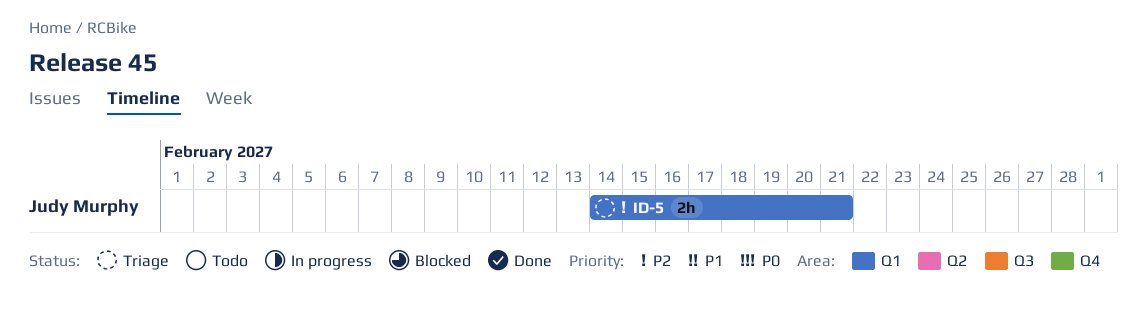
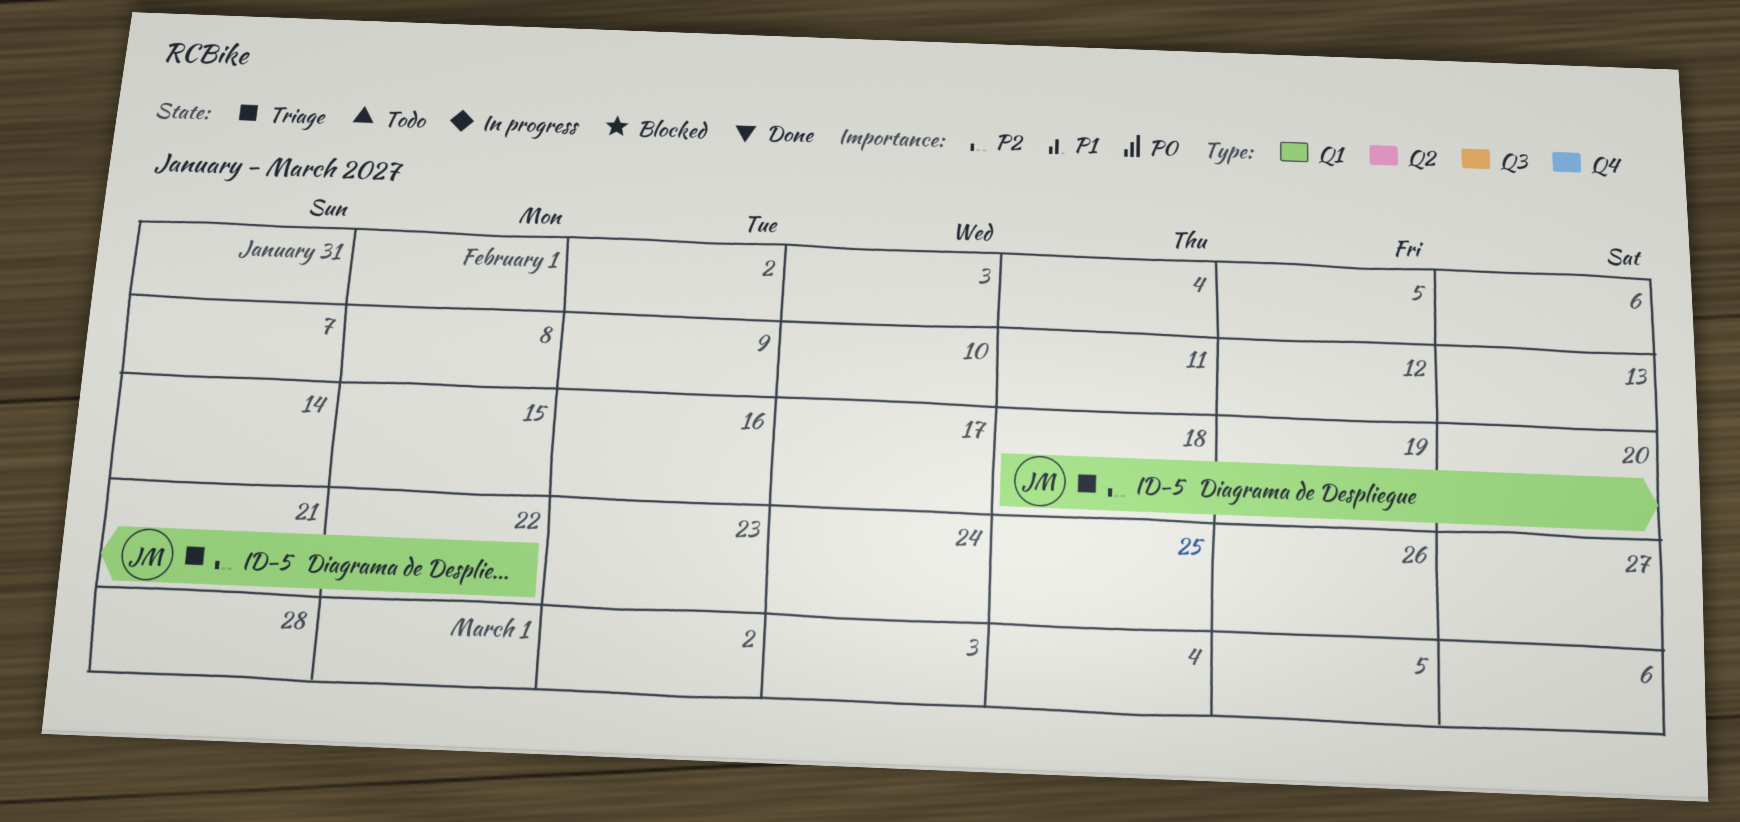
ID-5, start: Feb 14 -> Feb 18
ID-5, due: Feb 21 -> Feb 22

